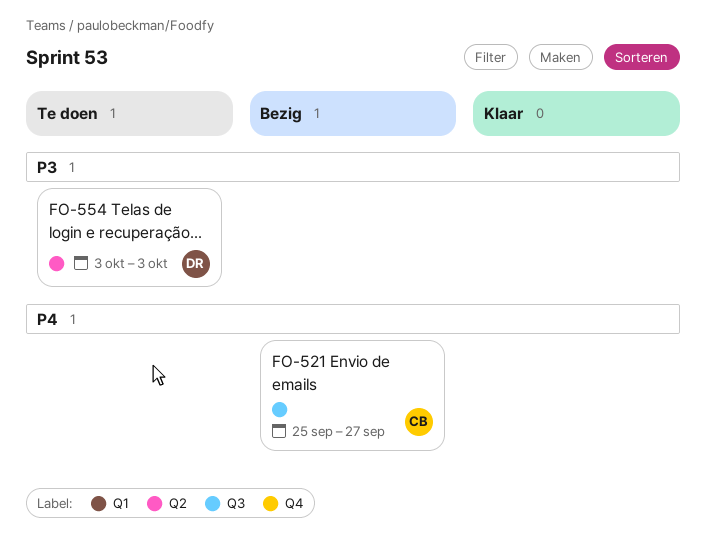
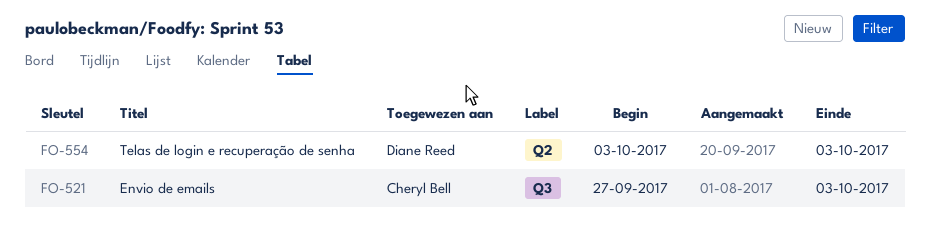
FO-521, start: Sep 25 -> Sep 27
FO-521, due: Sep 27 -> Oct 3

